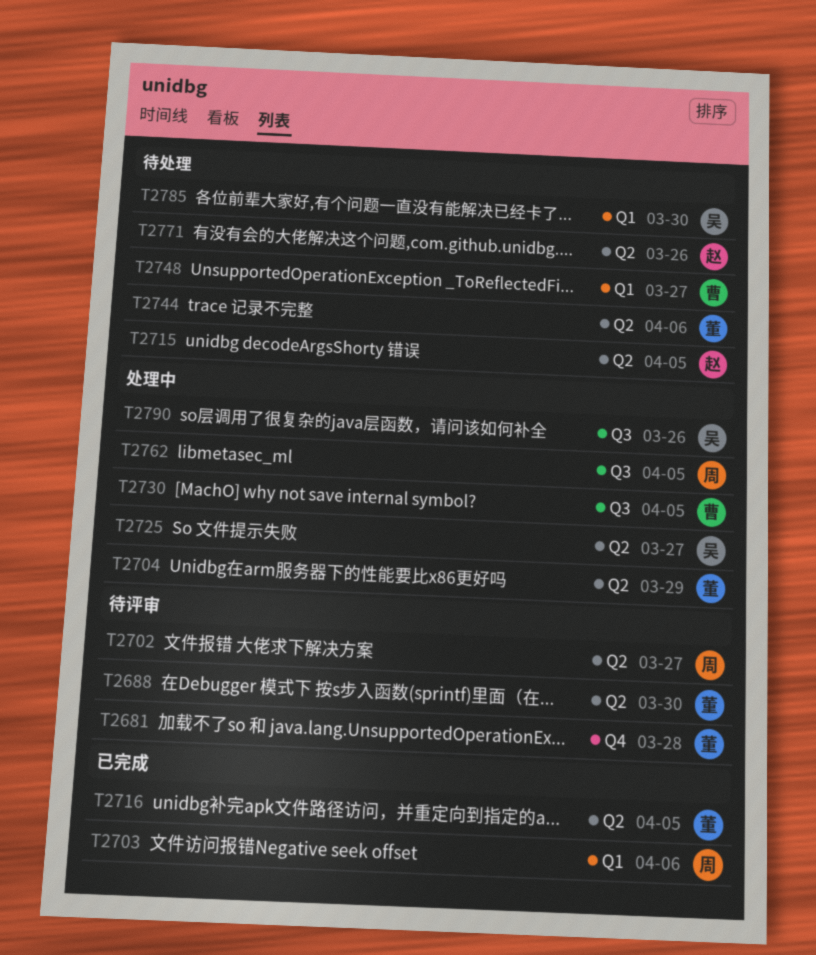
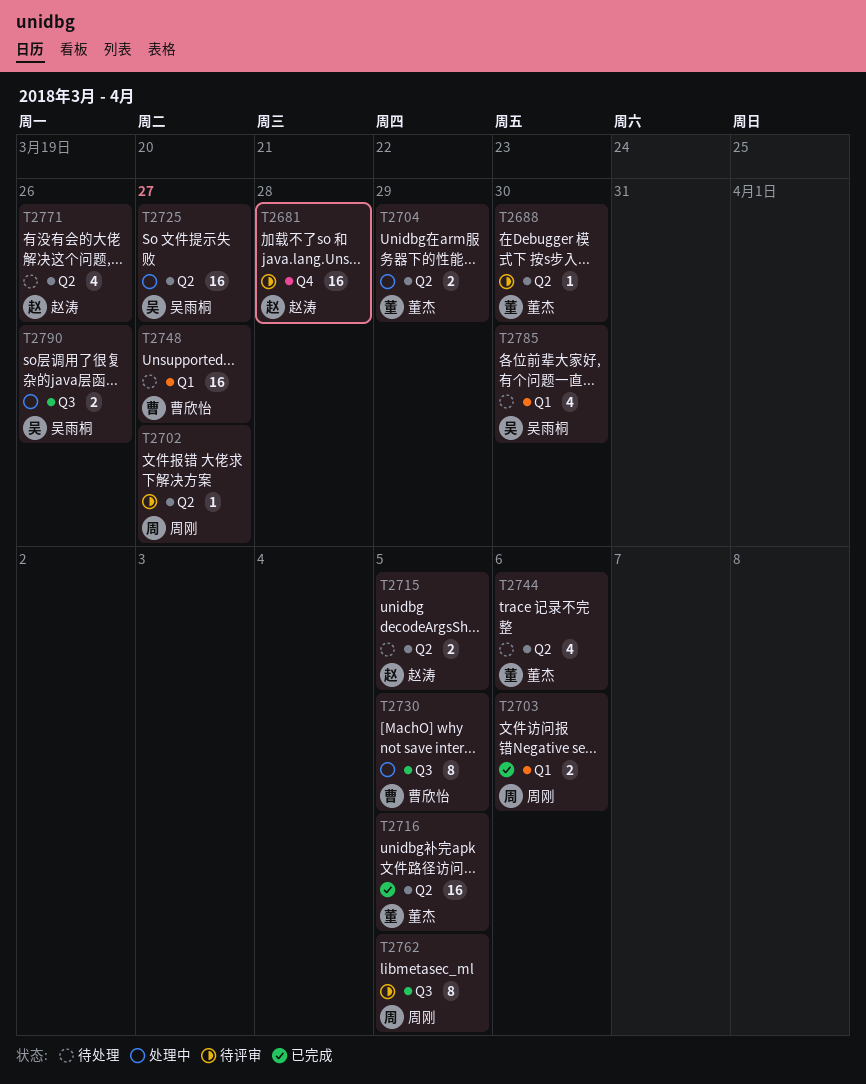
T2681, owner: 董杰 -> 赵涛
T2762, status: 处理中 -> 待评审

